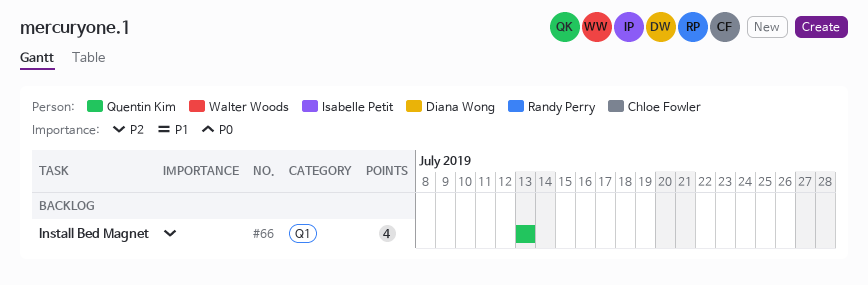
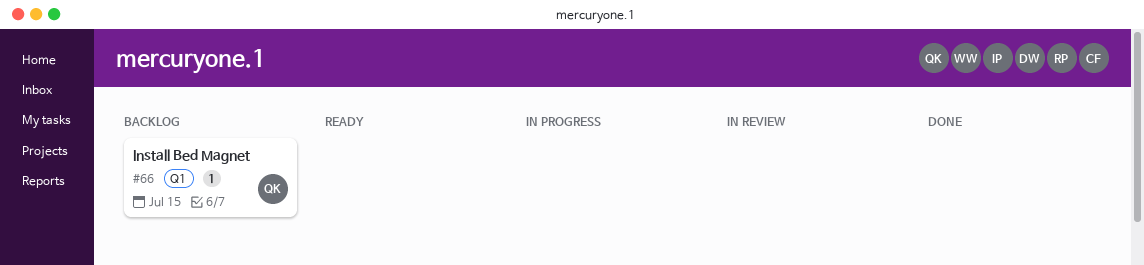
#66, estimate: 4 -> 1
#66, due: Jul 13 -> Jul 15

